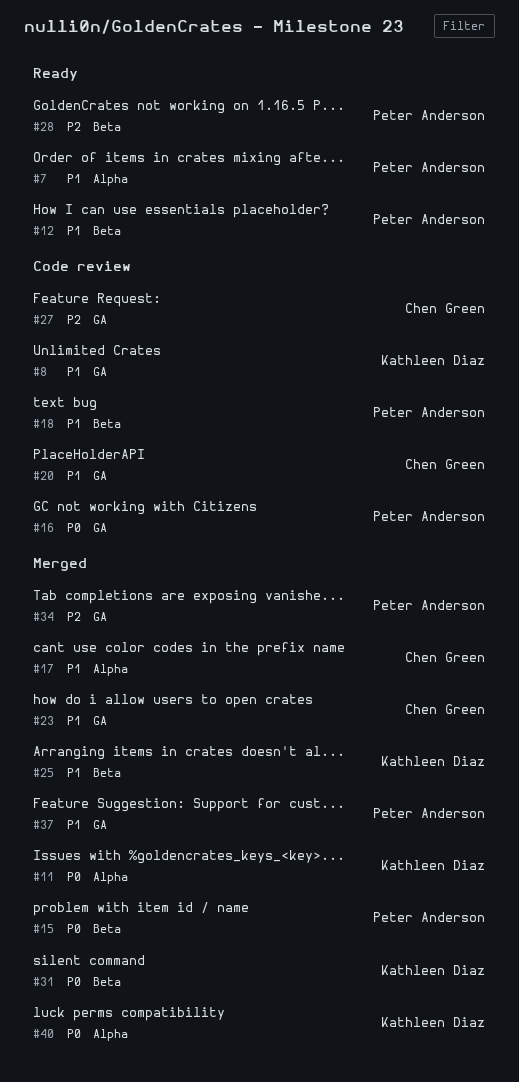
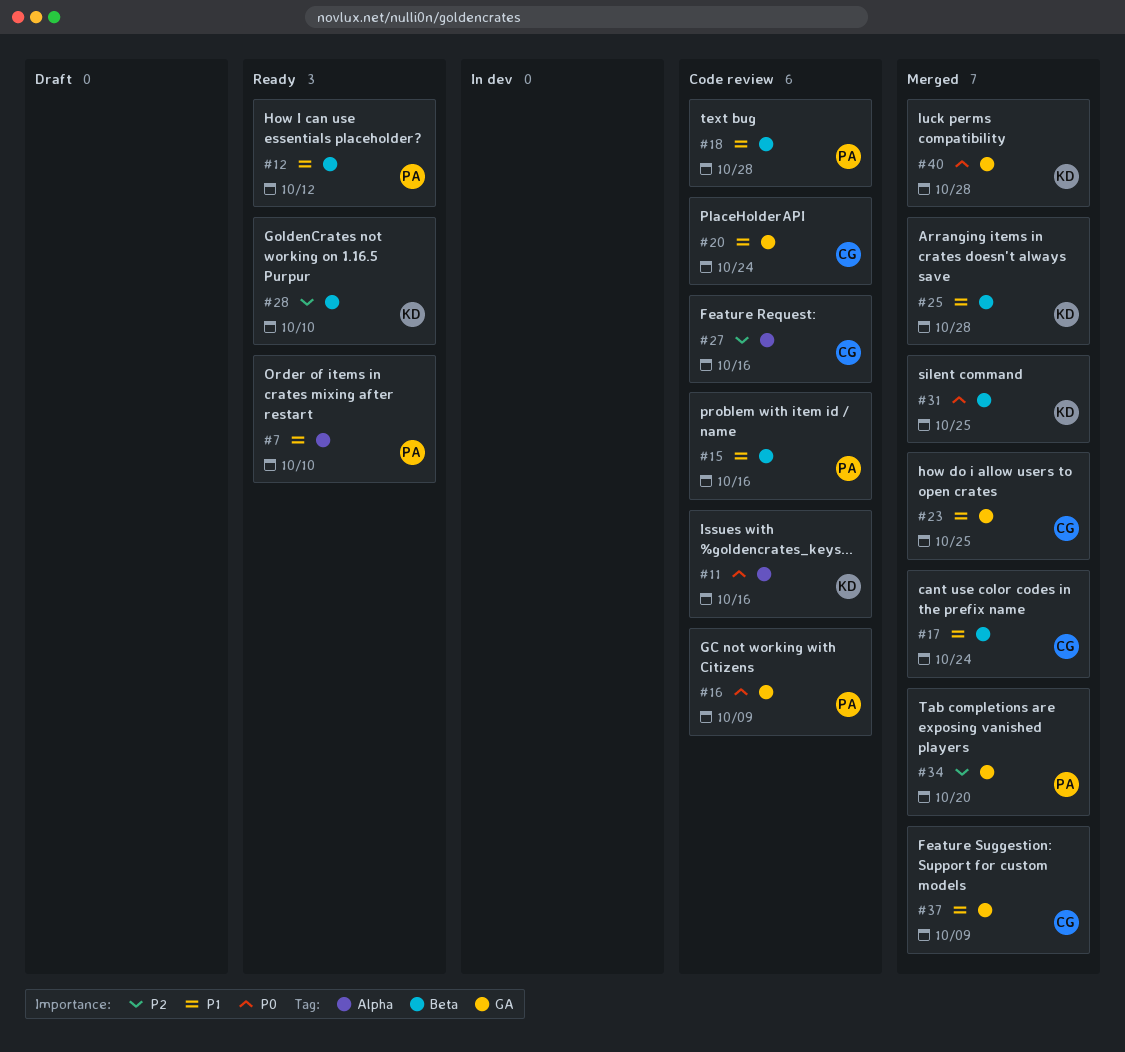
#8: present -> none
#11, status: Merged -> Code review
#15, status: Merged -> Code review
#15, priority: P0 -> P1
#17, label: Alpha -> Beta
#27, label: GA -> Alpha
#28, owner: Peter Anderson -> Kathleen Diaz
#37, owner: Peter Anderson -> Chen Green
#40, label: Alpha -> GA

